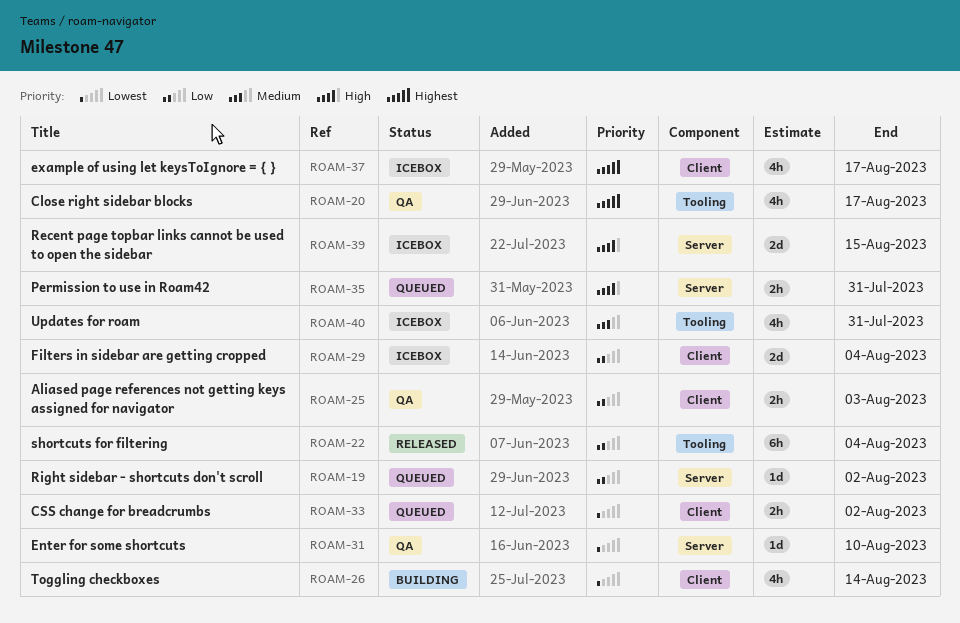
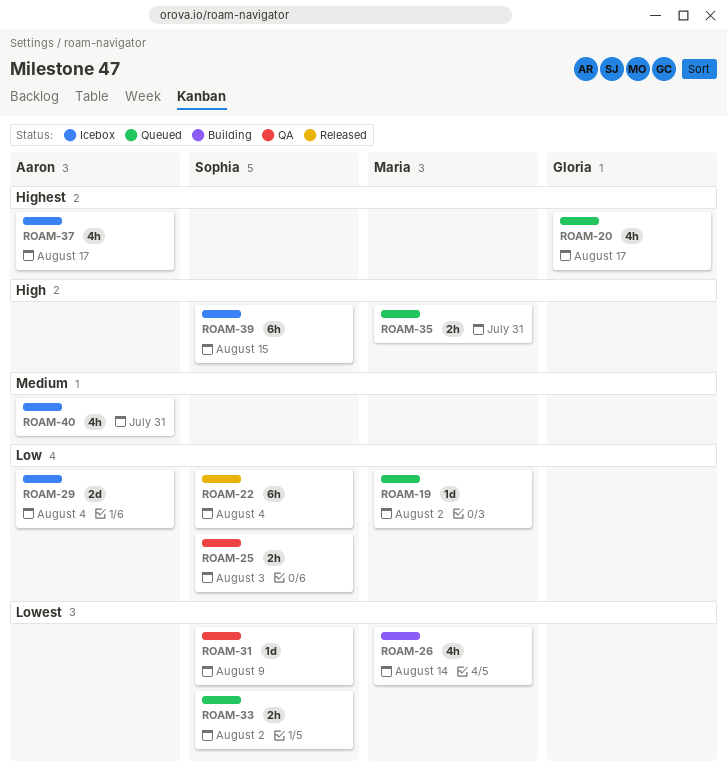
ROAM-20, status: QA -> Queued
ROAM-31, due: Aug 10 -> Aug 9
ROAM-39, estimate: 2d -> 6h

